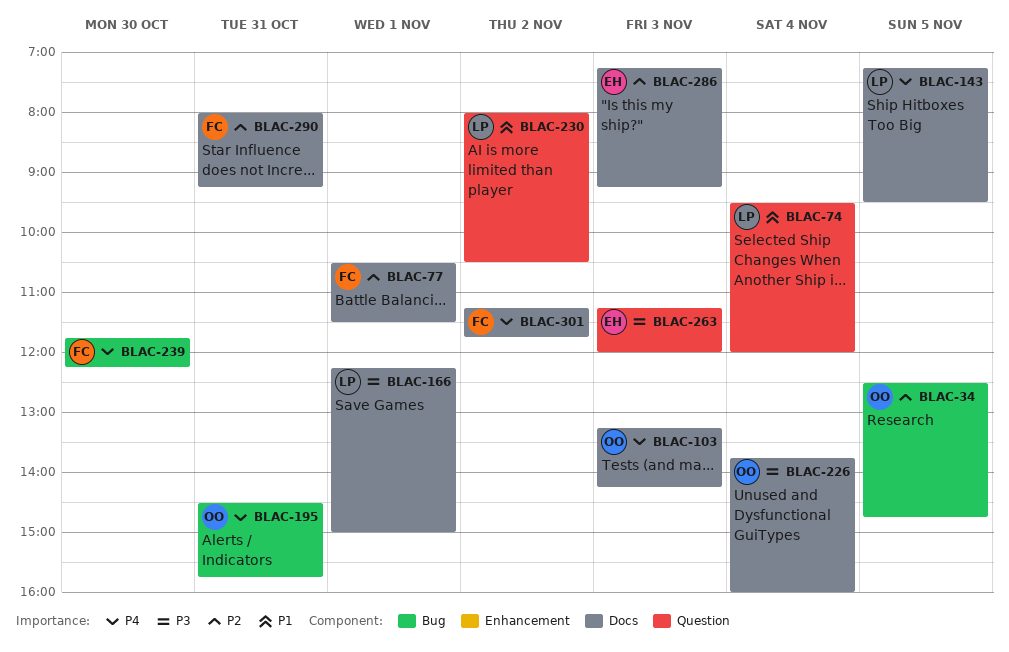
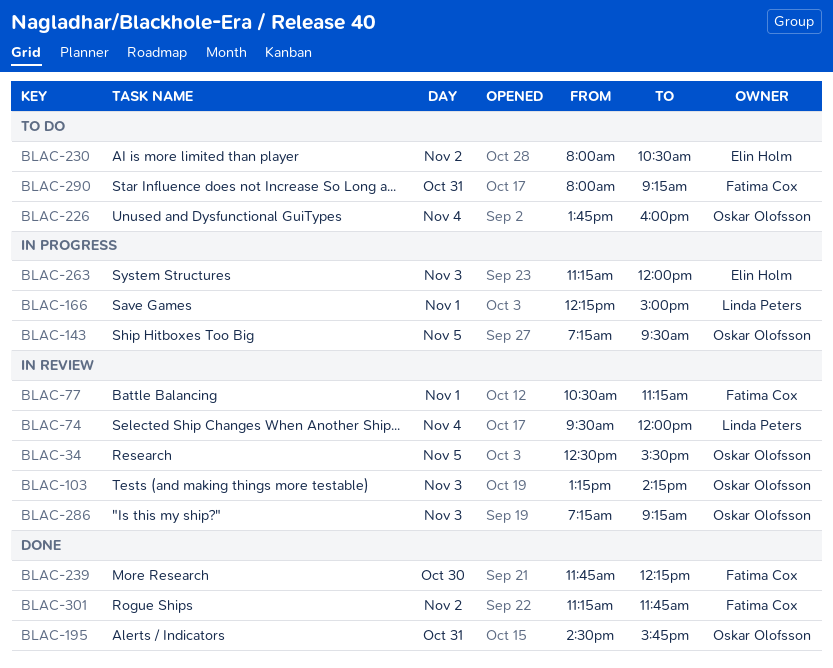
BLAC-34, ends: 14:45 -> 15:30
BLAC-77, ends: 11:30 -> 11:15
BLAC-143, owner: Linda Peters -> Oskar Olofsson
BLAC-230, owner: Linda Peters -> Elin Holm
BLAC-286, owner: Elin Holm -> Oskar Olofsson

